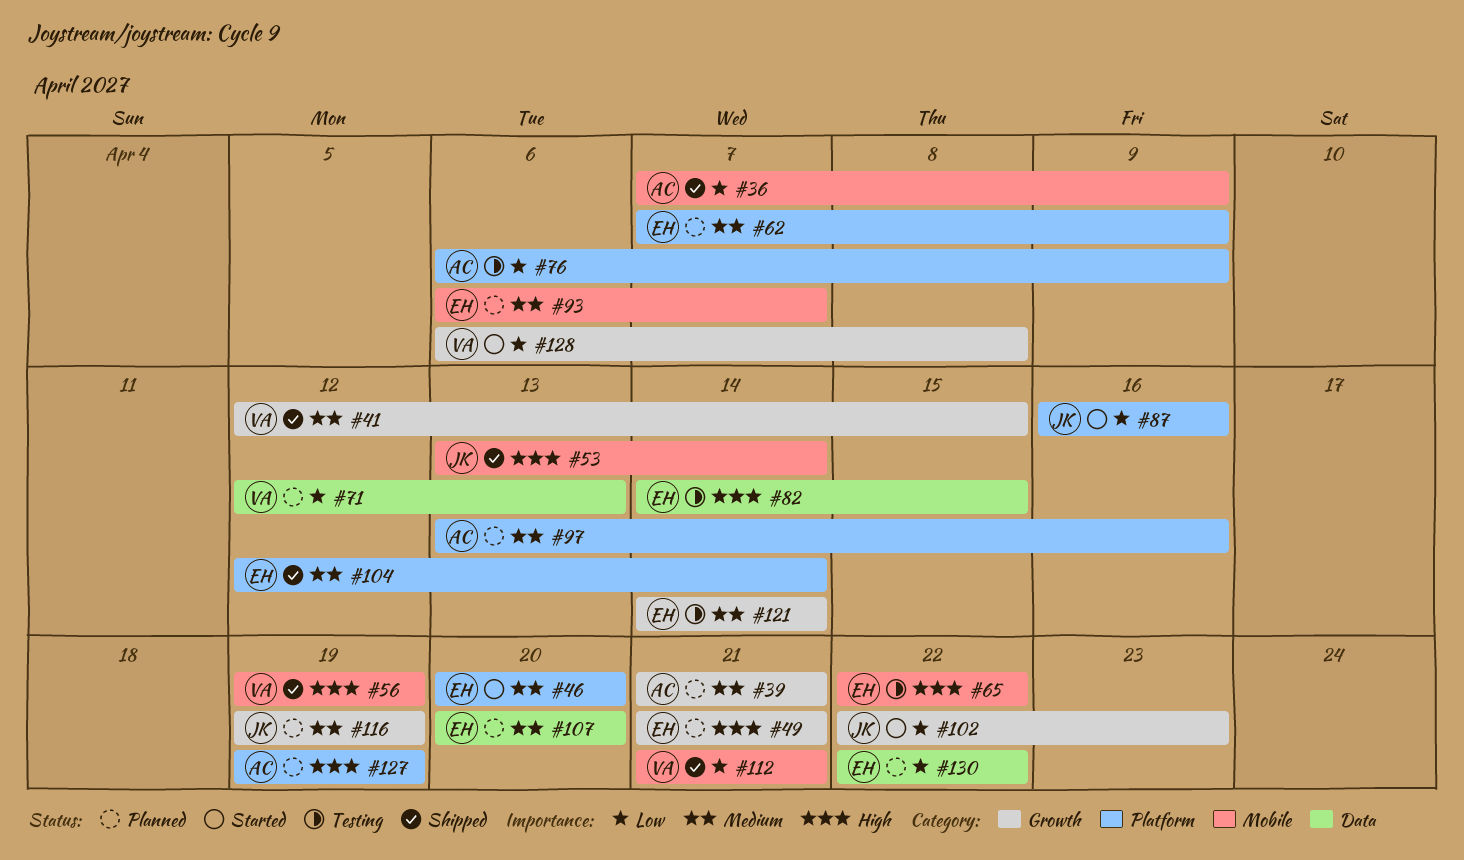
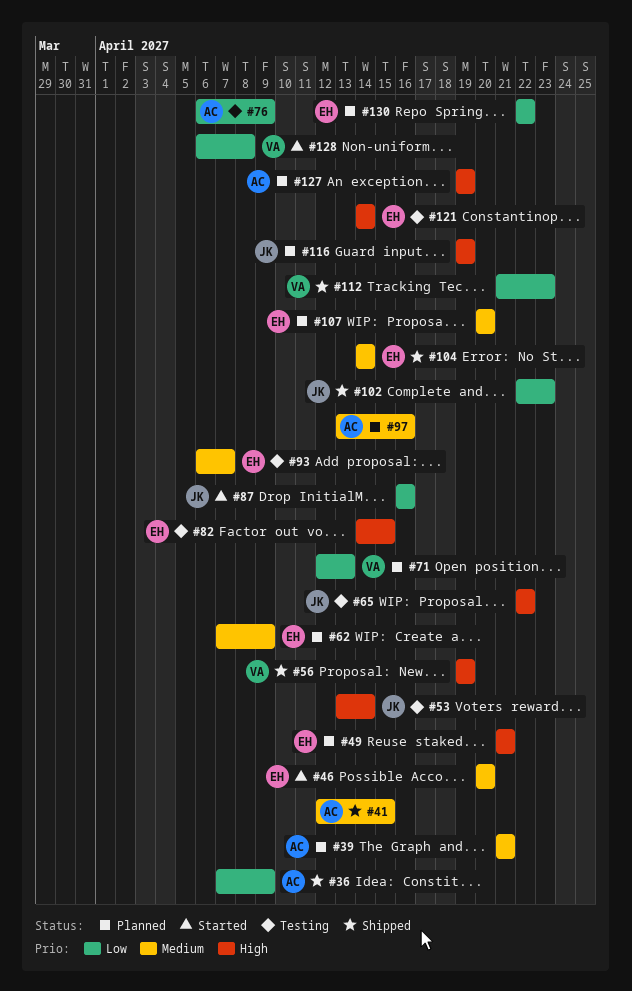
#41, owner: VA -> AC
#53, status: Shipped -> Testing
#65, owner: EH -> JK
#93, status: Planned -> Testing
#102, status: Started -> Shipped
#104, start: Apr 12 -> Apr 14
#112, due: Apr 21 -> Apr 23
#116, priority: Medium -> High
#121, priority: Medium -> High

